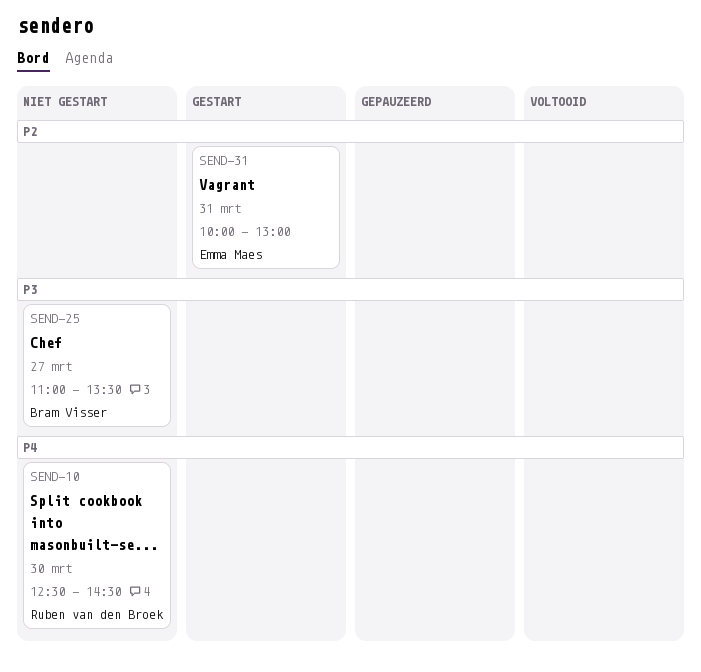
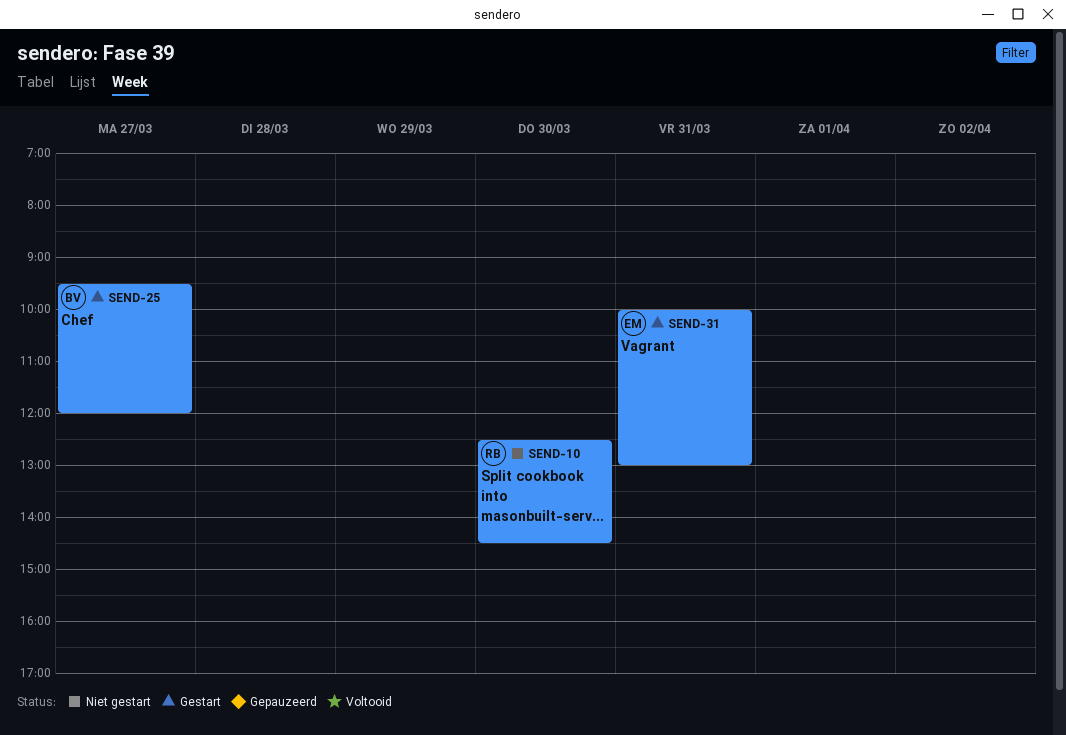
SEND-25, status: Niet gestart -> Gestart
SEND-25, begins: 11:00 -> 09:30
SEND-25, ends: 13:30 -> 12:00

